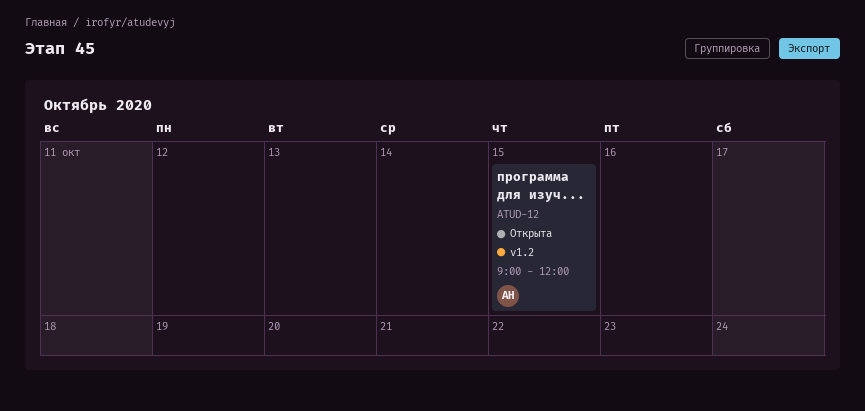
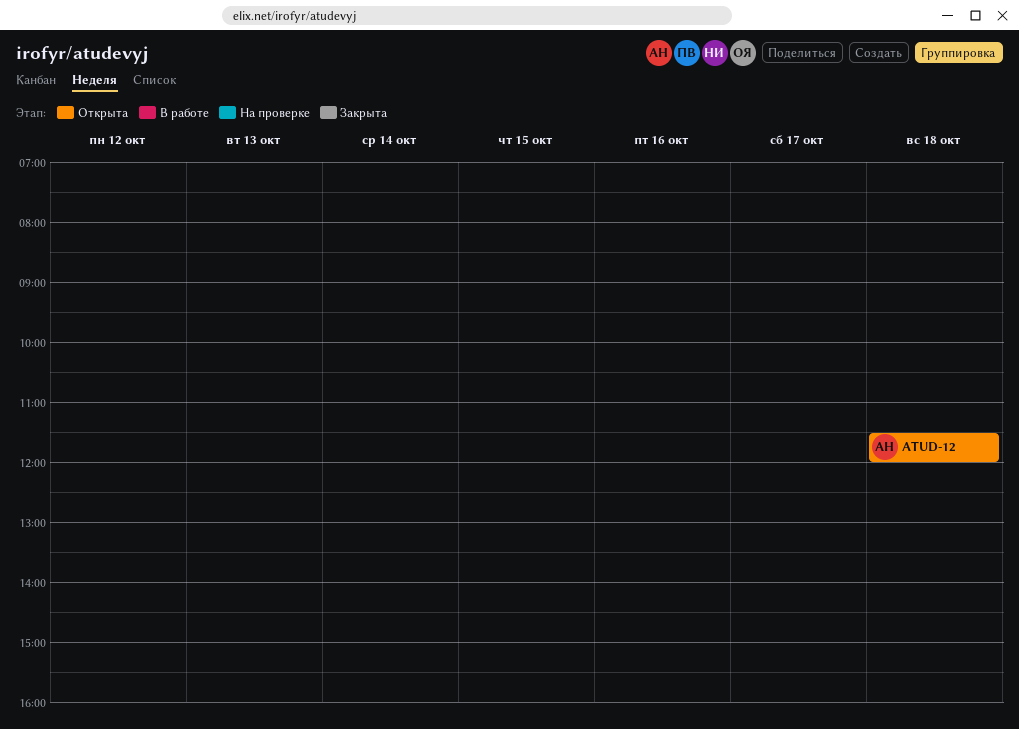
ATUD-12, day: Oct 15 -> Oct 18
ATUD-12, begins: 09:00 -> 11:30

